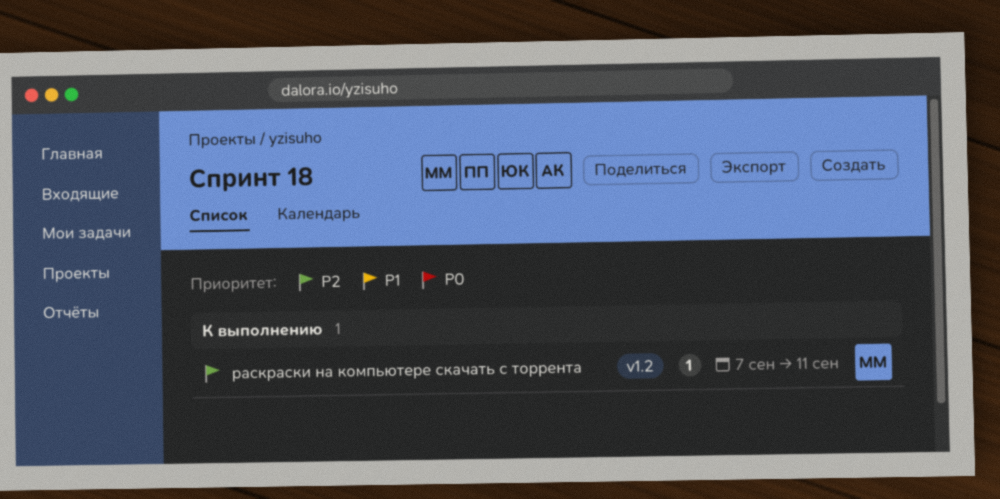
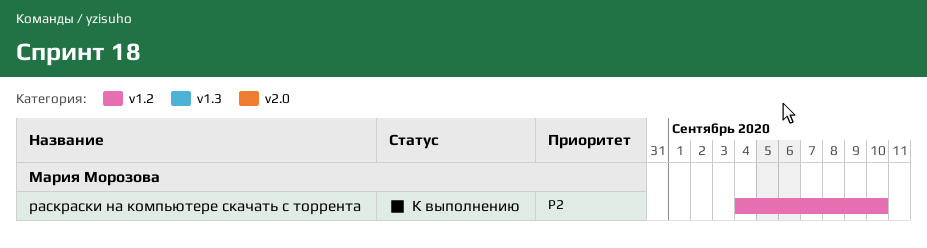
раскраски на компьютере скачать с торрента, start: Sep 7 -> Sep 4
раскраски на компьютере скачать с торрента, due: Sep 11 -> Sep 10

